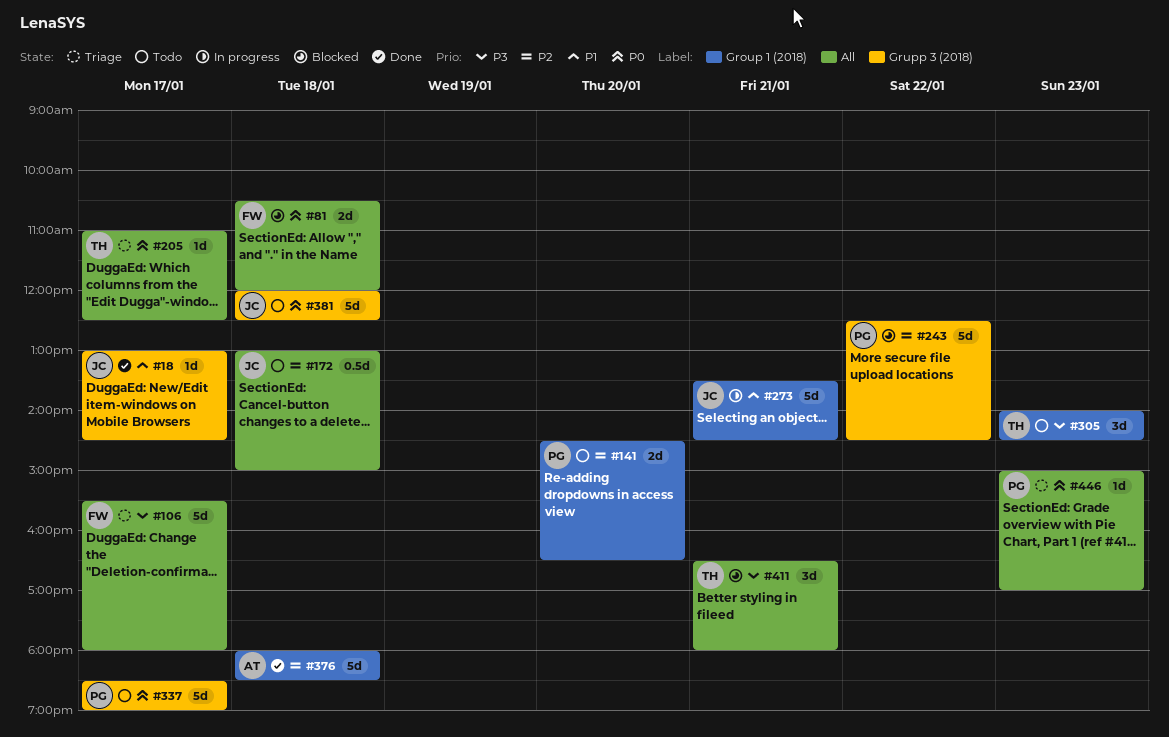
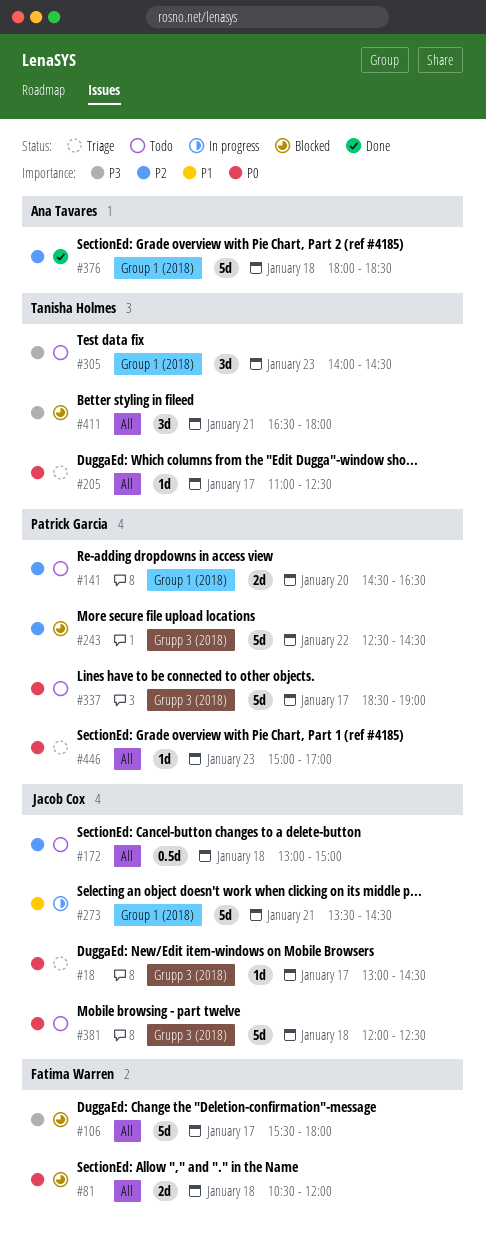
#18, status: Done -> Triage
#18, priority: P1 -> P0
#106, status: Triage -> Blocked

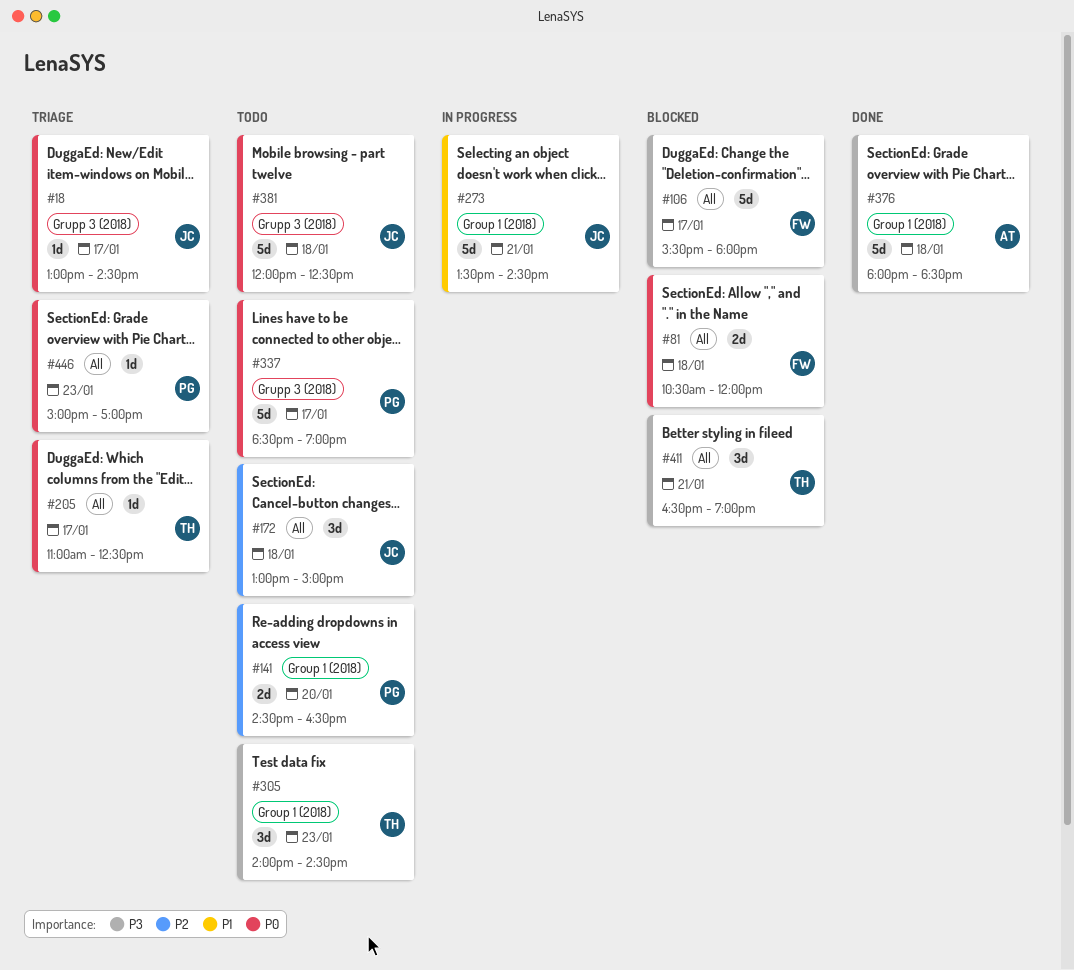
#172, estimate: 0.5d -> 3d
#243: present -> none
#376, priority: P2 -> P3
#411, ends: 18:00 -> 19:00

